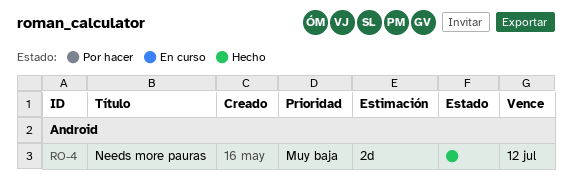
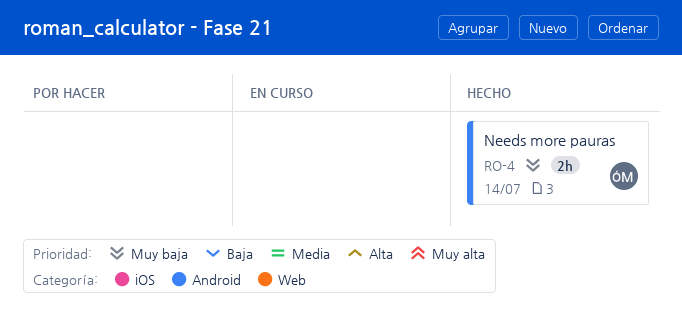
RO-4, estimate: 2d -> 2h
RO-4, due: Jul 12 -> Jul 14

